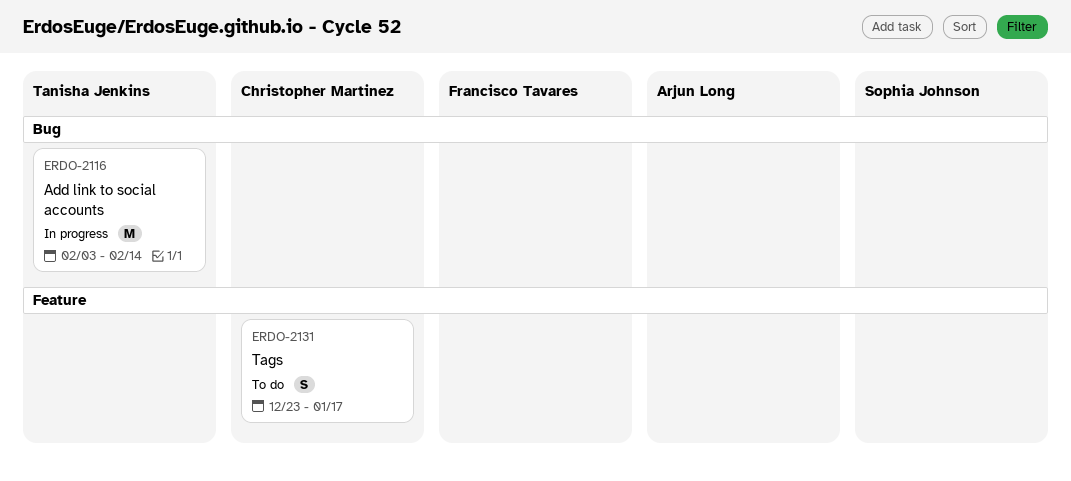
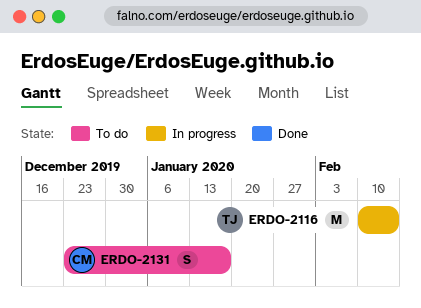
ERDO-2116, start: Feb 3 -> Feb 10

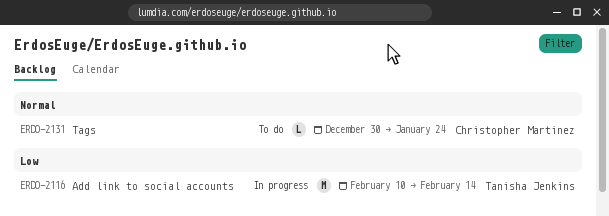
ERDO-2131, estimate: S -> L
ERDO-2131, start: Dec 23 -> Dec 30
ERDO-2131, due: Jan 17 -> Jan 24

